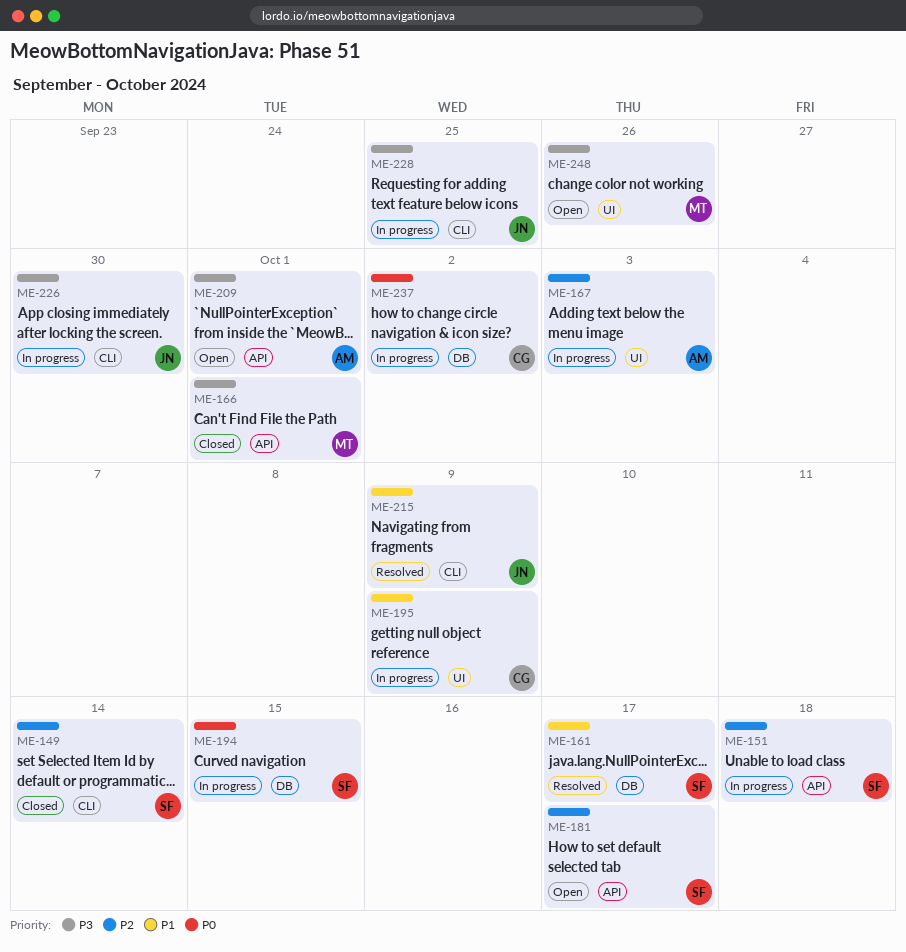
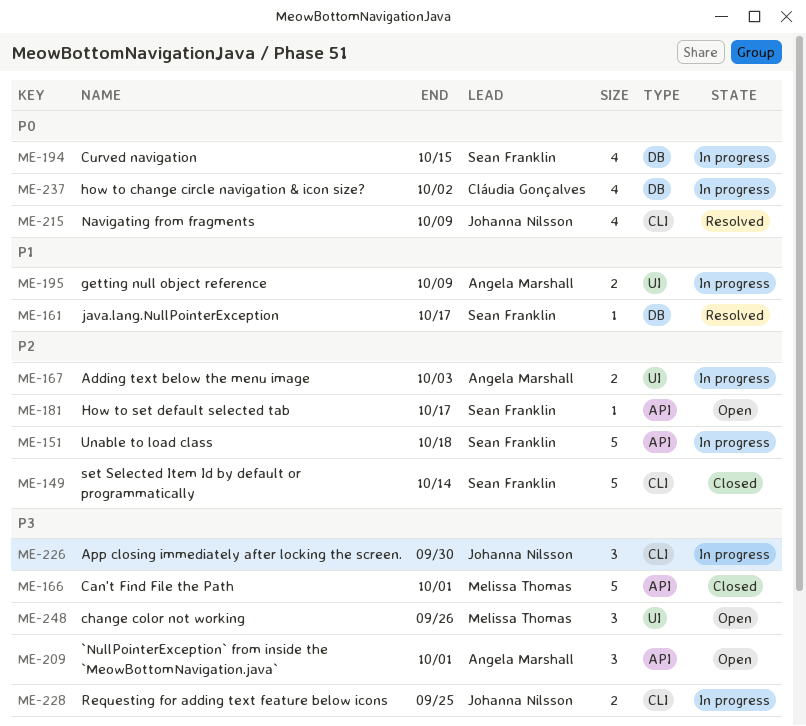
ME-195, owner: Cláudia Gonçalves -> Angela Marshall
ME-215, priority: P1 -> P0

